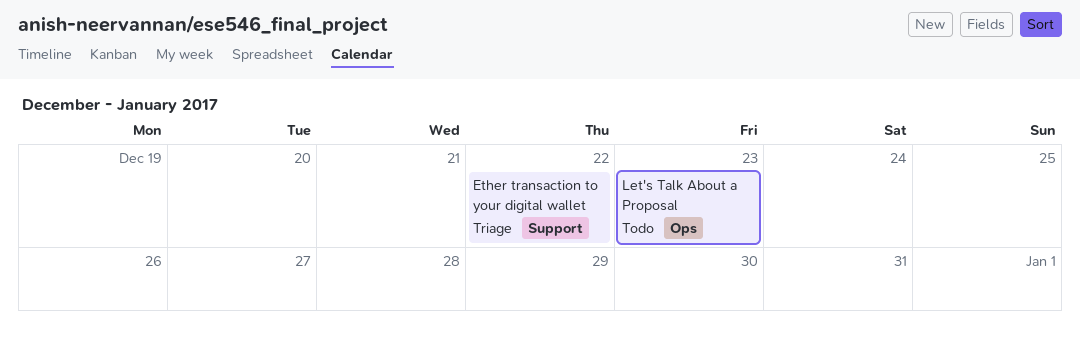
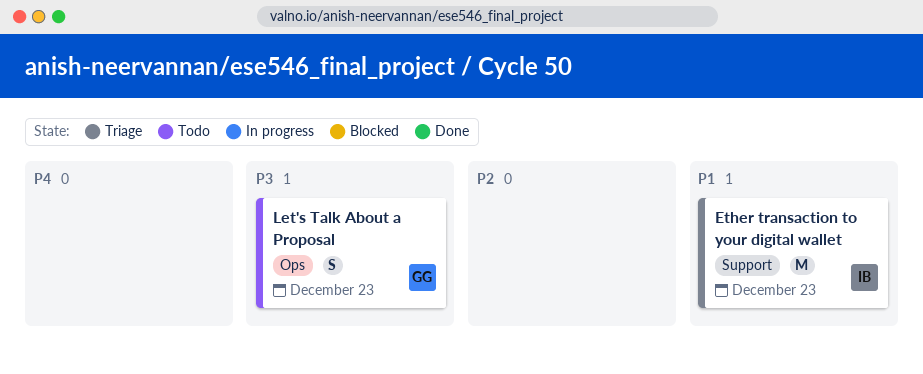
Ether transaction to your digital wallet, due: Dec 22 -> Dec 23

